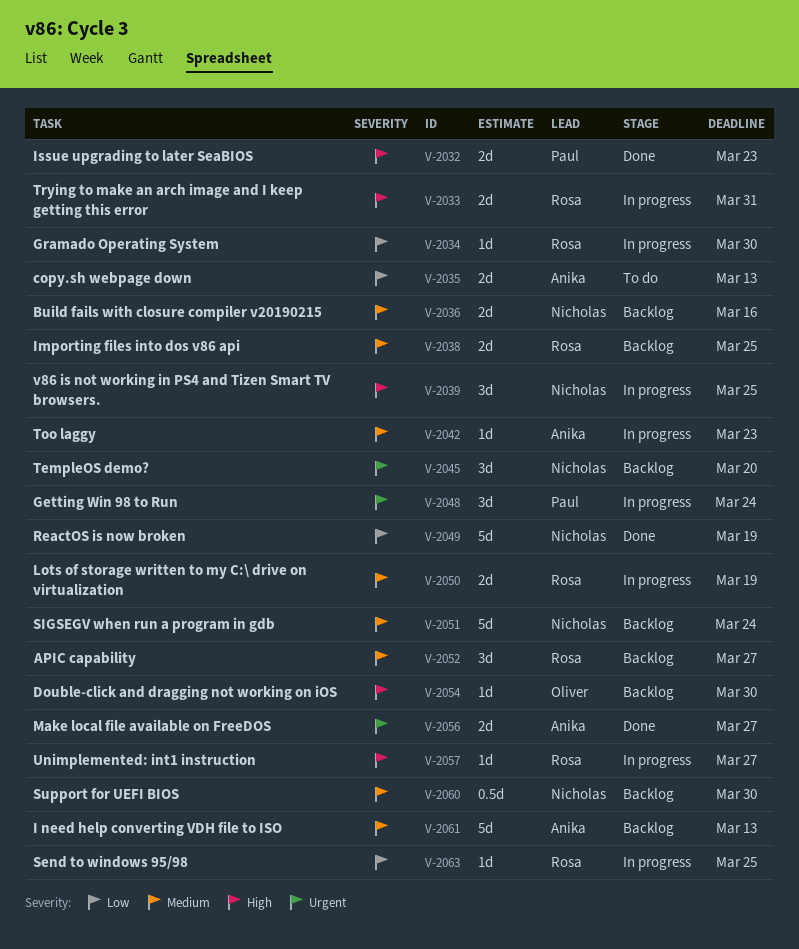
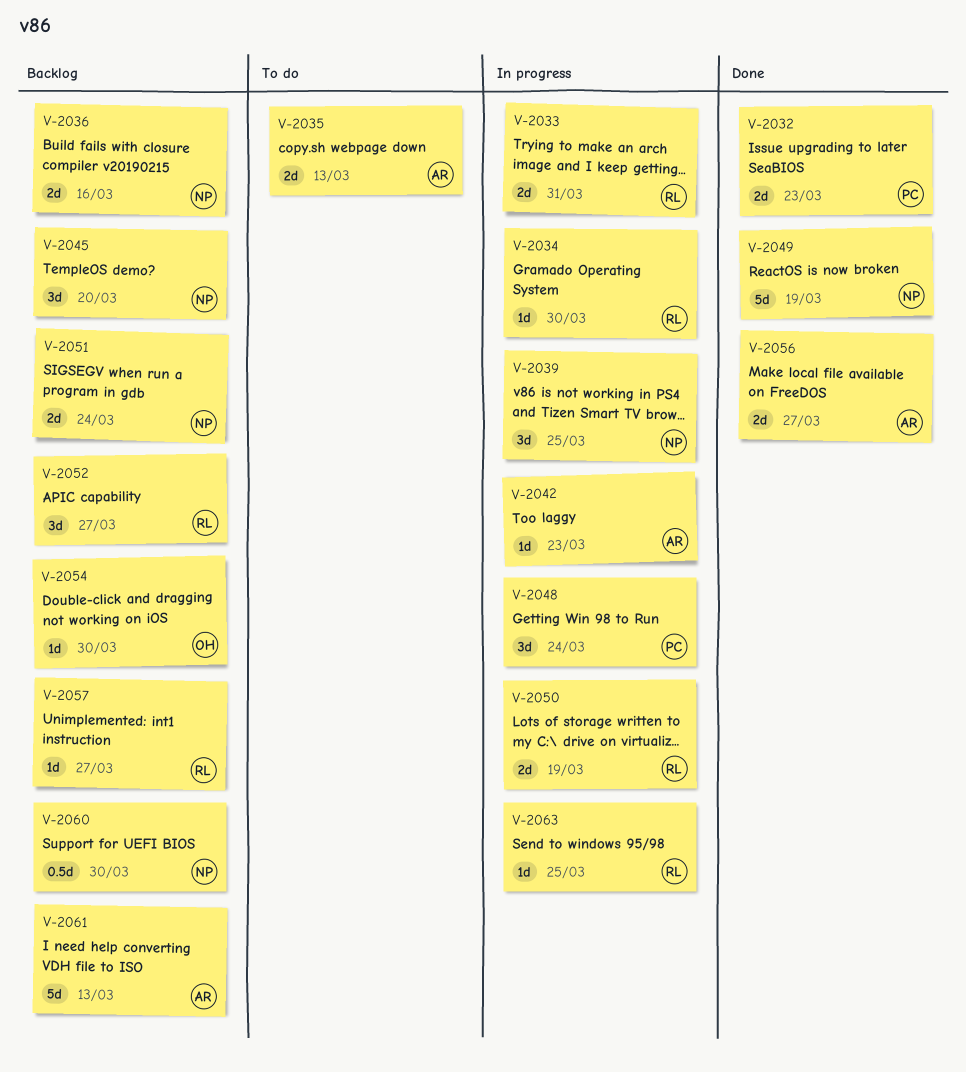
V-2038: present -> none
V-2051, estimate: 5d -> 2d
V-2057, status: In progress -> Backlog

